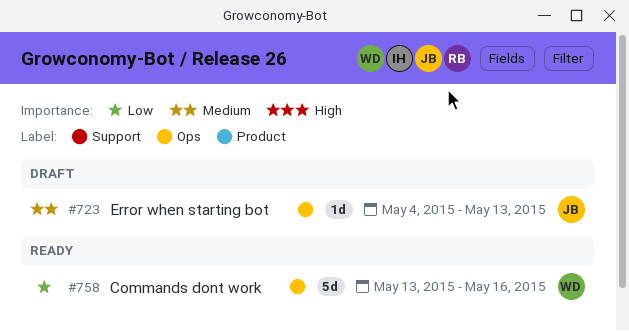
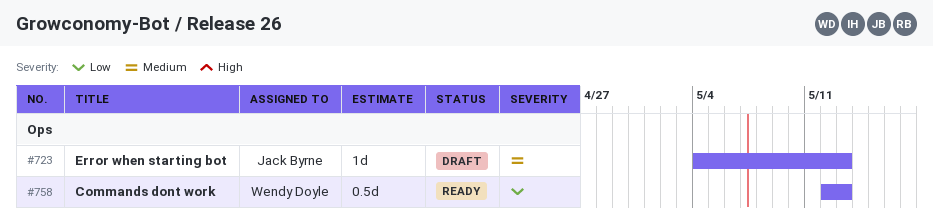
#758, estimate: 5d -> 0.5d
#758, start: May 13 -> May 12
#758, due: May 16 -> May 13

